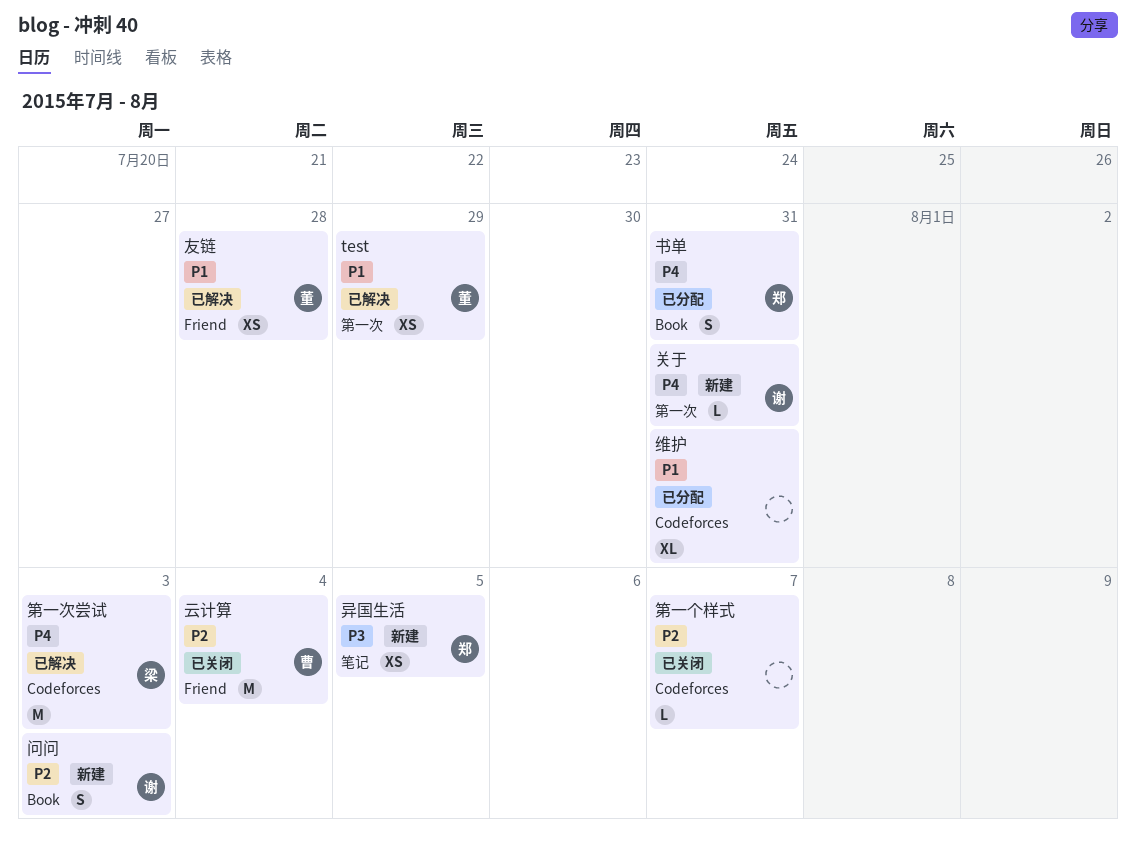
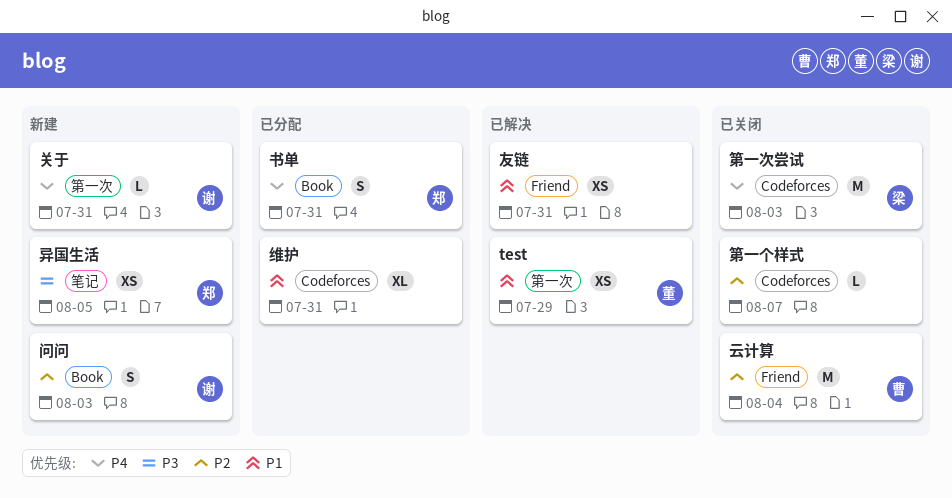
友链, owner: 董 -> none
友链, due: Jul 28 -> Jul 31
第一次尝试, status: 已解决 -> 已关闭

